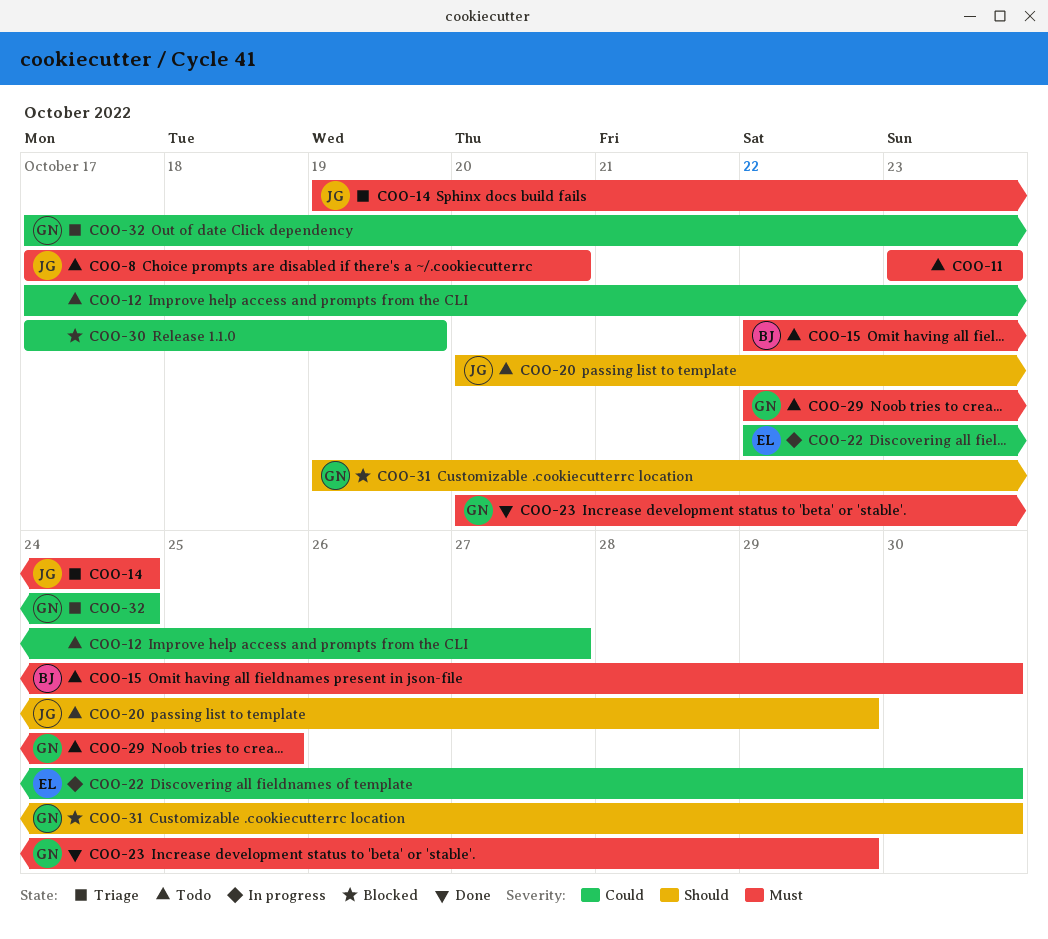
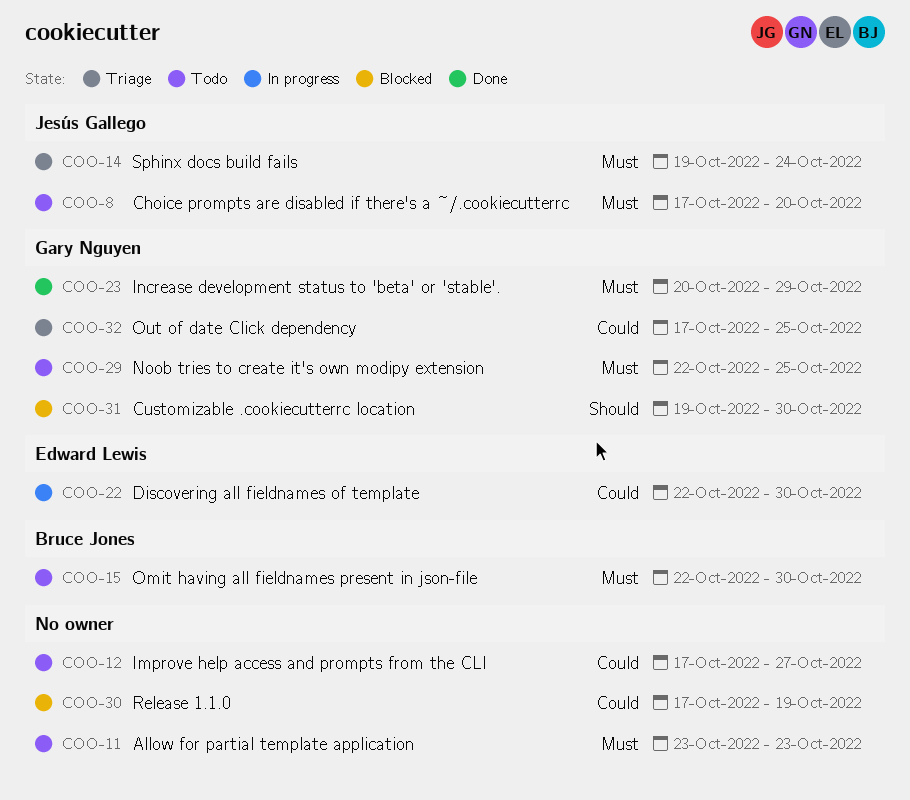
COO-20: present -> none
COO-32, due: Oct 24 -> Oct 25

